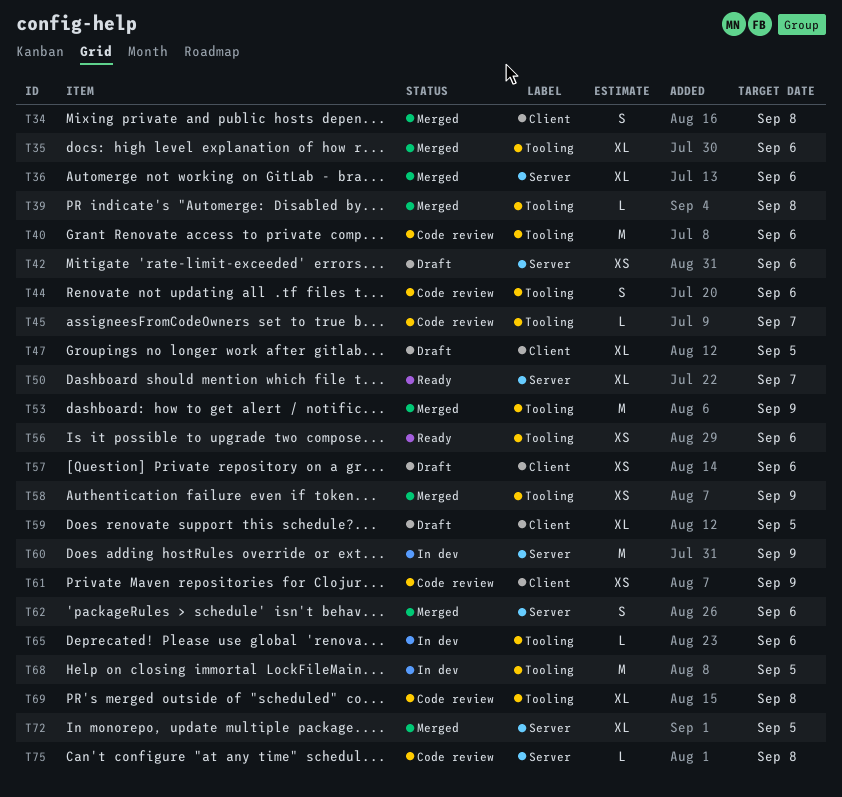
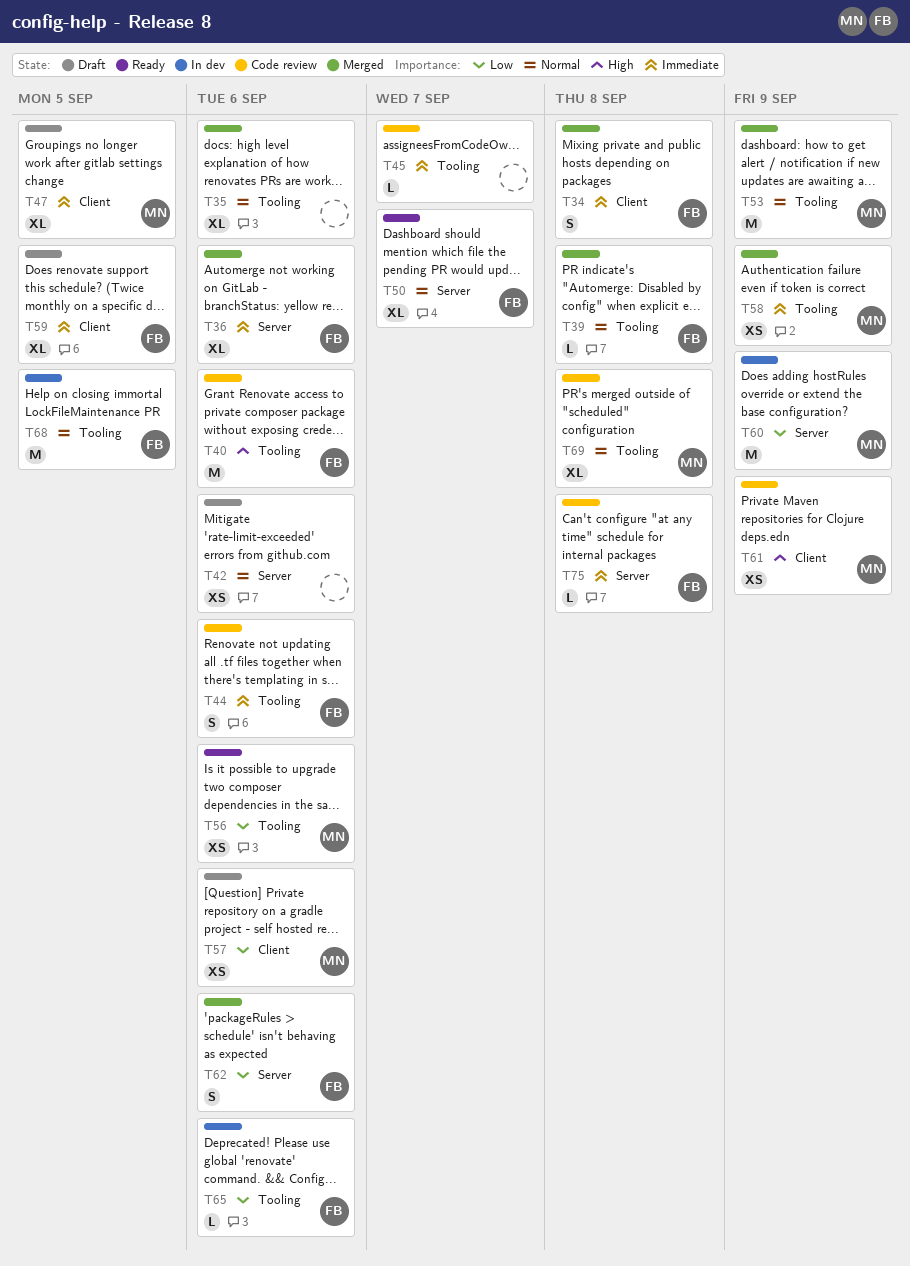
T72: present -> none

